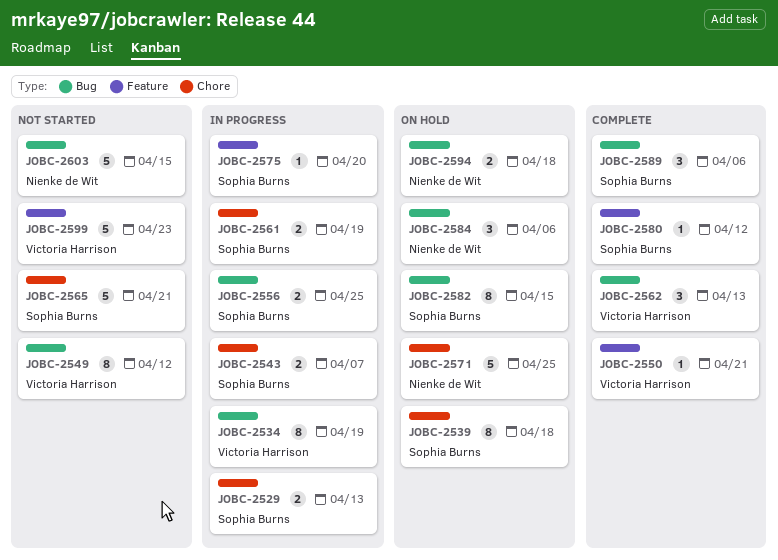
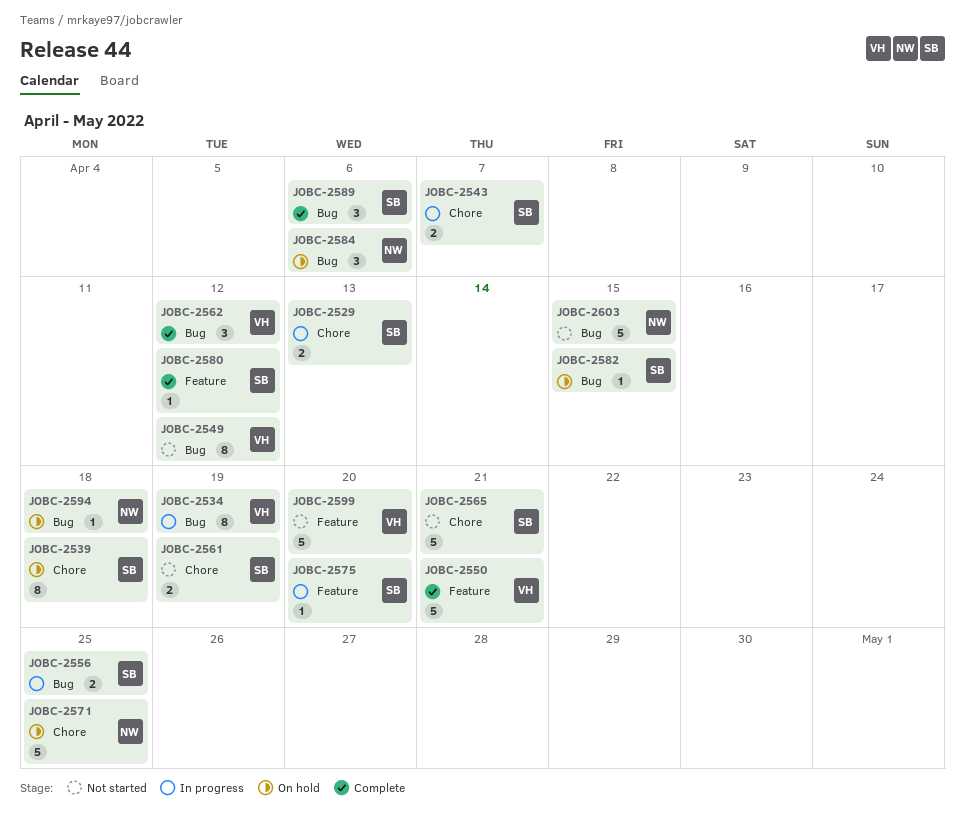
JOBC-2550, estimate: 1 -> 5
JOBC-2561, status: In progress -> Not started
JOBC-2562, due: Apr 13 -> Apr 12
JOBC-2582, estimate: 8 -> 1
JOBC-2594, estimate: 2 -> 1
JOBC-2599, due: Apr 23 -> Apr 20

